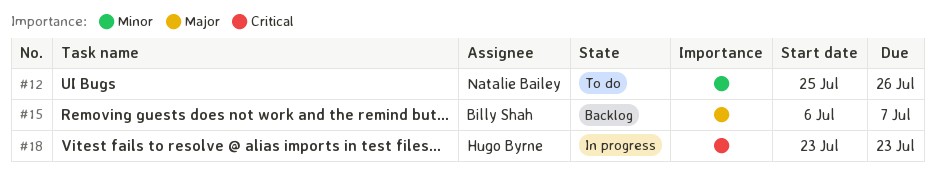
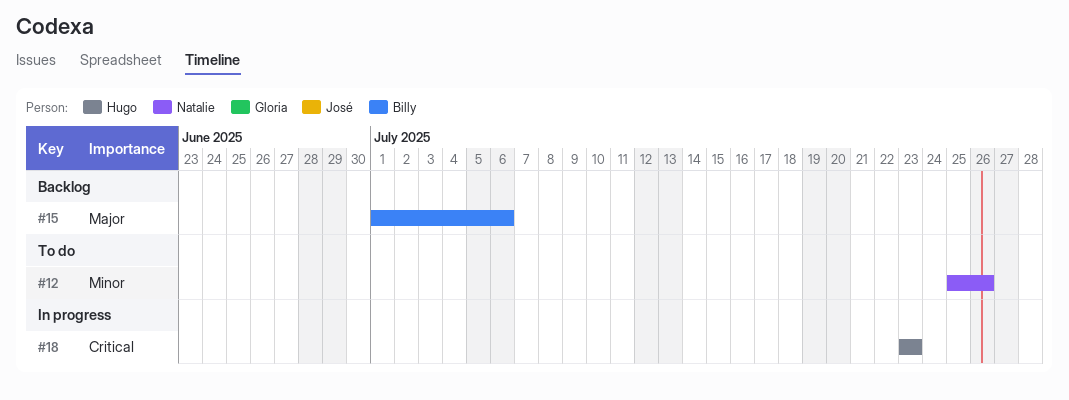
#15, start: Jul 6 -> Jul 1
#15, due: Jul 7 -> Jul 6

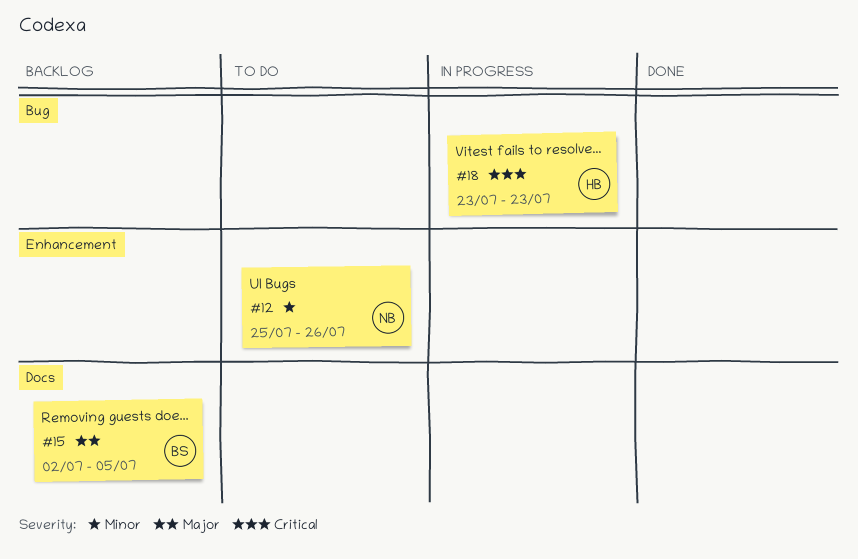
#15, start: Jul 1 -> Jul 2
#15, due: Jul 6 -> Jul 5

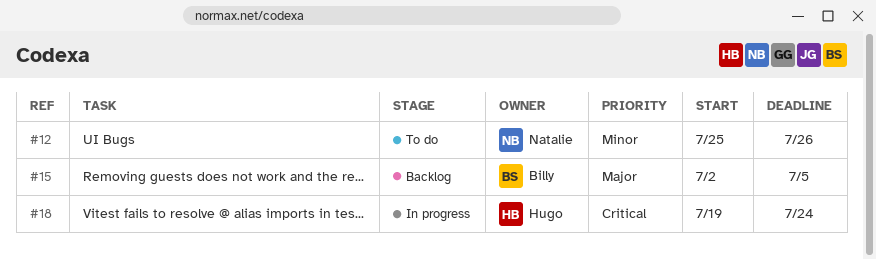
#18, start: Jul 23 -> Jul 19
#18, due: Jul 23 -> Jul 24

